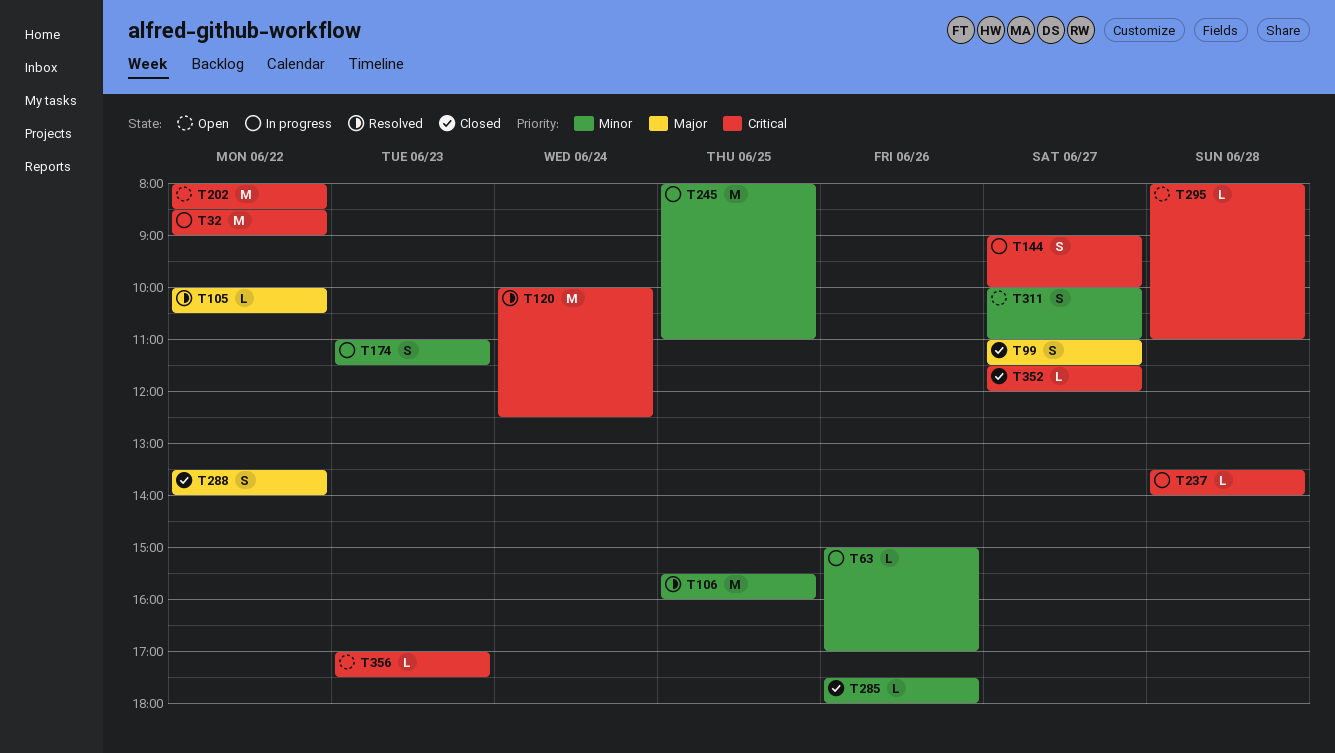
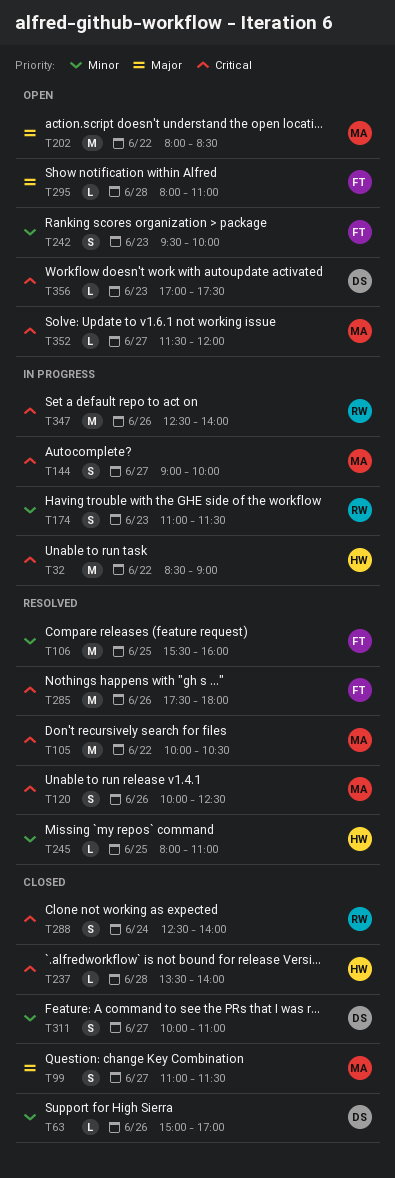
T63, status: In progress -> Closed
T105, priority: Major -> Critical
T105, estimate: L -> M
T120, estimate: M -> S
T120, day: Jun 24 -> Jun 26
T202, priority: Critical -> Major
T237, status: In progress -> Closed
T242: none -> present
T245, status: In progress -> Resolved
T245, estimate: M -> L
T285, status: Closed -> Resolved
T285, priority: Minor -> Critical
T285, estimate: L -> M
T288, priority: Major -> Critical
T288, day: Jun 22 -> Jun 24
T288, begins: 13:30 -> 12:30
T295, priority: Critical -> Major
T311, status: Open -> Closed
T347: none -> present
T352, status: Closed -> Open

